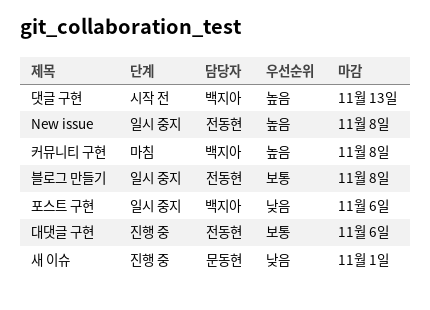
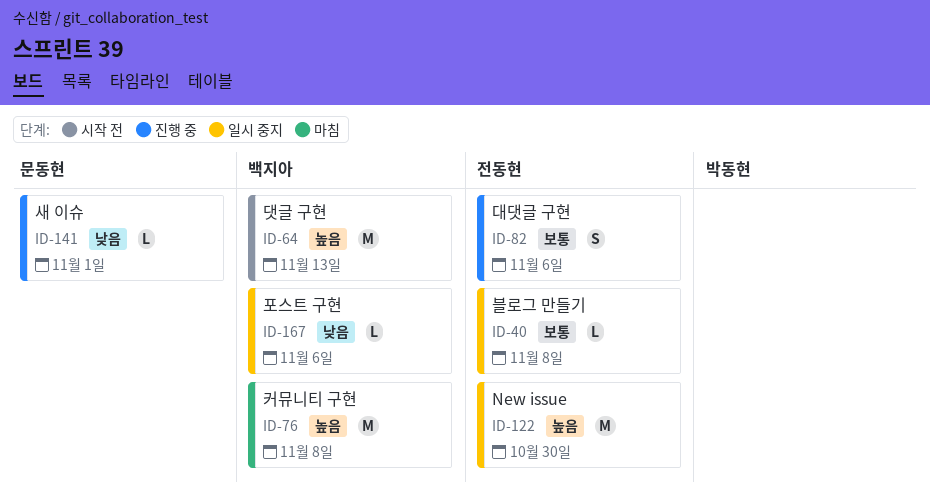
New issue, due: Nov 8 -> Oct 30

